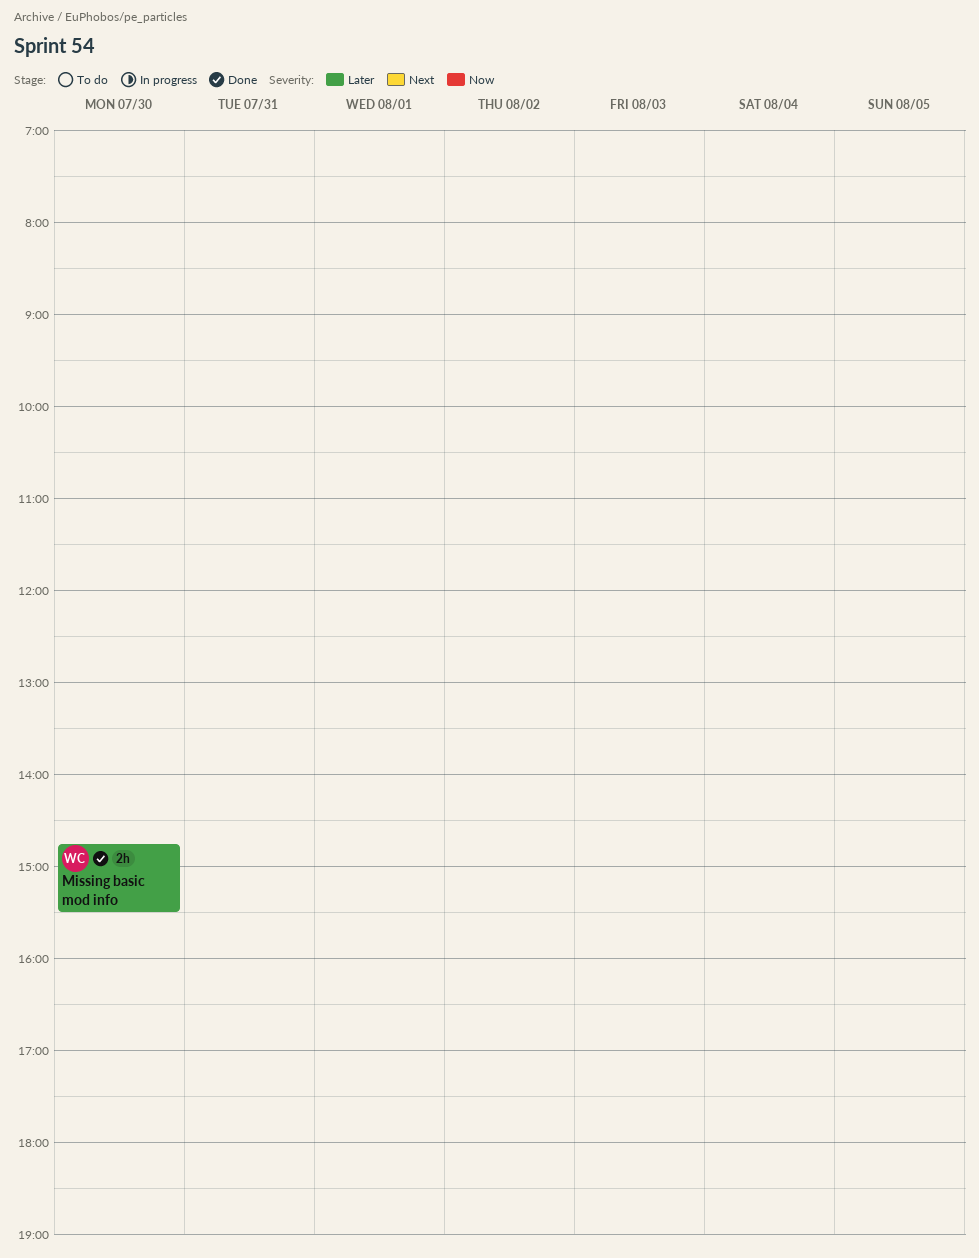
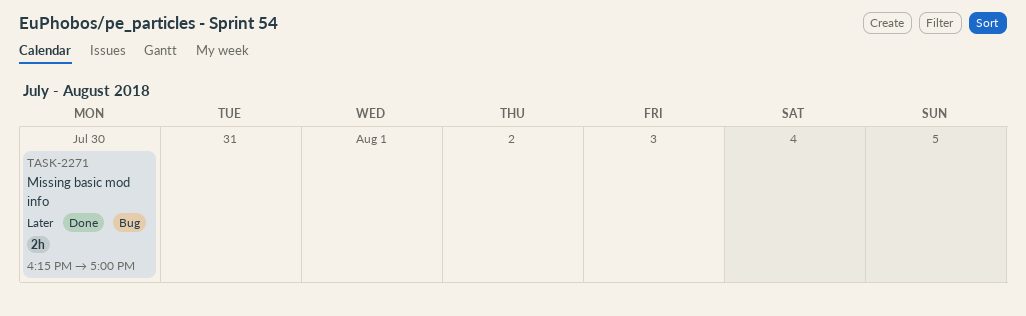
Missing basic mod info, begins: 14:45 -> 16:15
Missing basic mod info, ends: 15:30 -> 17:00

